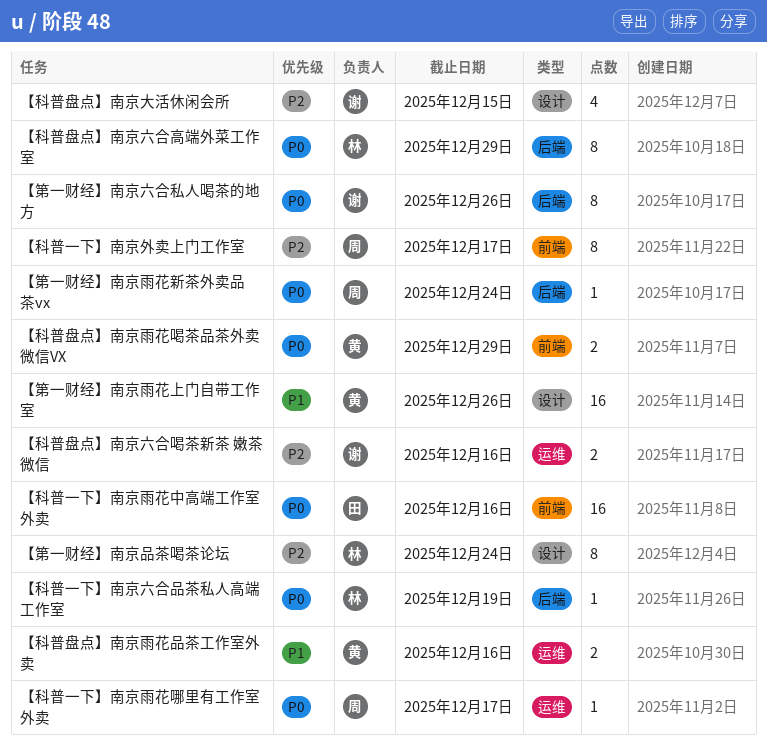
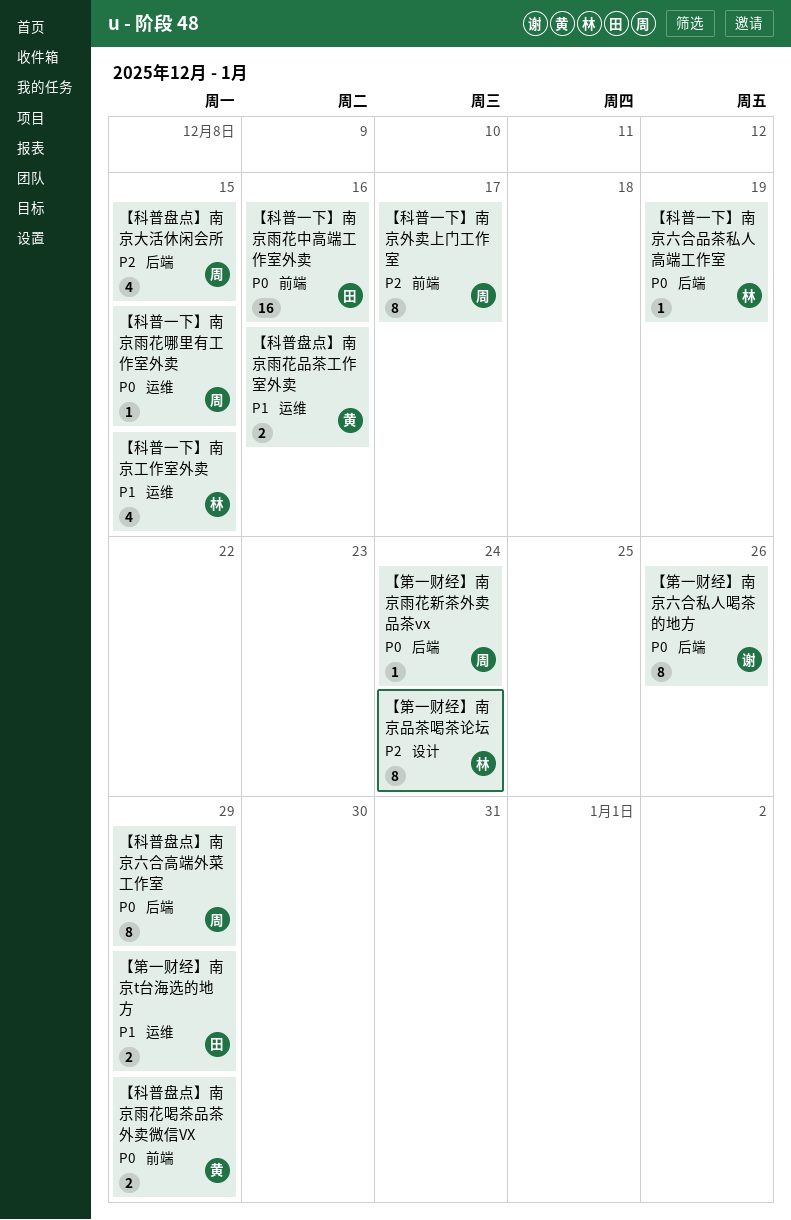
【科普一下】南京工作室外卖: none -> present
【科普一下】南京雨花哪里有工作室外卖, due: Dec 17 -> Dec 15
【科普盘点】南京六合喝茶新茶 嫩茶 微信: present -> none
【科普盘点】南京六合高端外菜工作室, owner: 林 -> 周
【科普盘点】南京大活休闲会所, owner: 谢 -> 周
【科普盘点】南京大活休闲会所, label: 设计 -> 后端
【第一财经】南京t台海选的地方: none -> present
【第一财经】南京雨花上门自带工作室: present -> none

